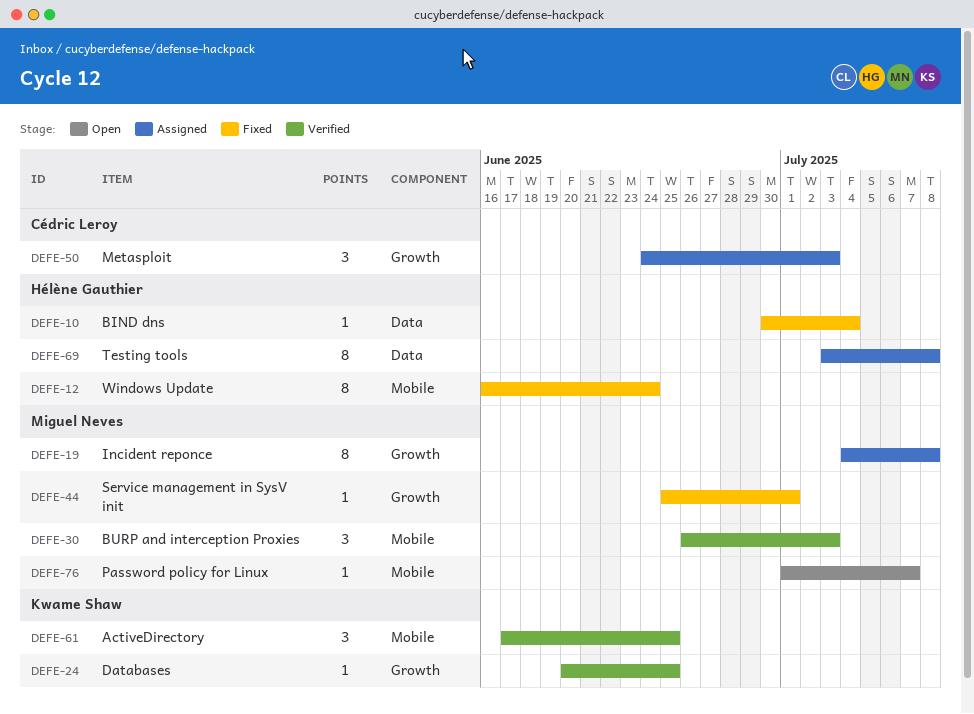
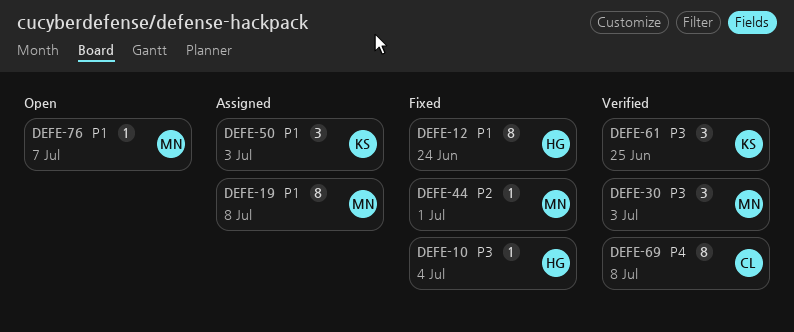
DEFE-24: present -> none
DEFE-50, owner: Cédric Leroy -> Kwame Shaw
DEFE-69, status: Assigned -> Verified
DEFE-69, owner: Hélène Gauthier -> Cédric Leroy

